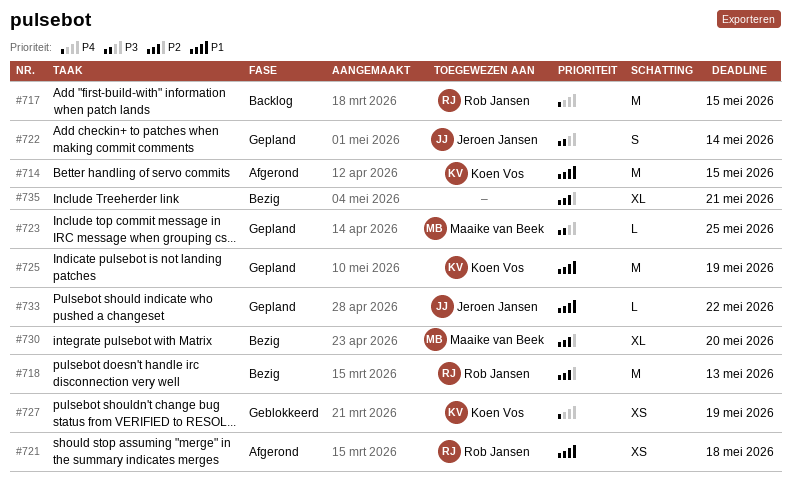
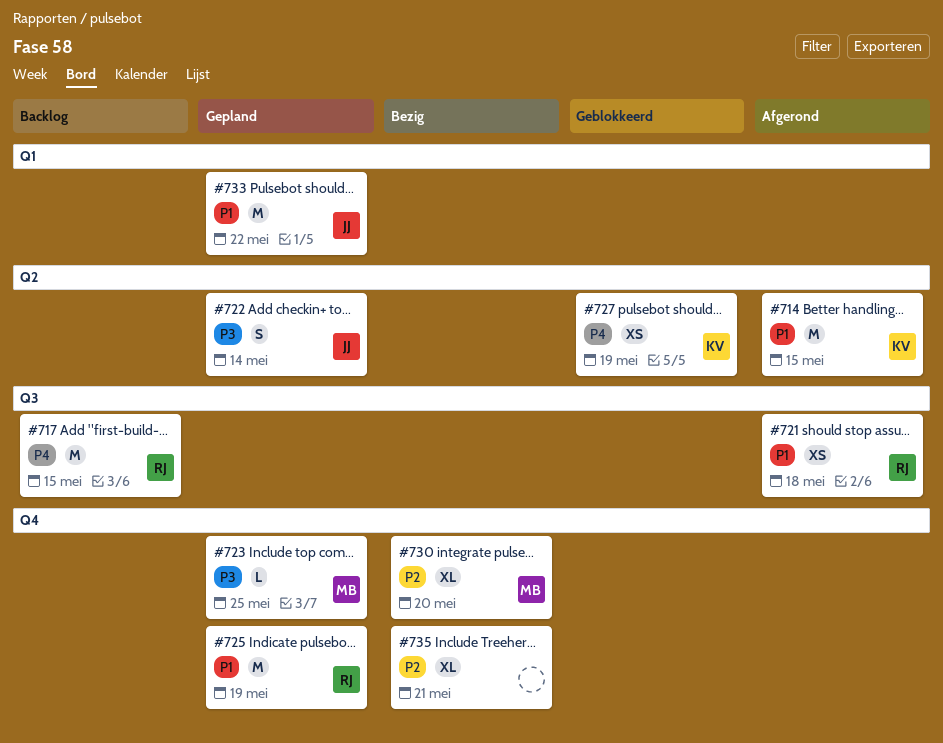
#718: present -> none
#725, owner: Koen Vos -> Rob Jansen
#733, estimate: L -> M

